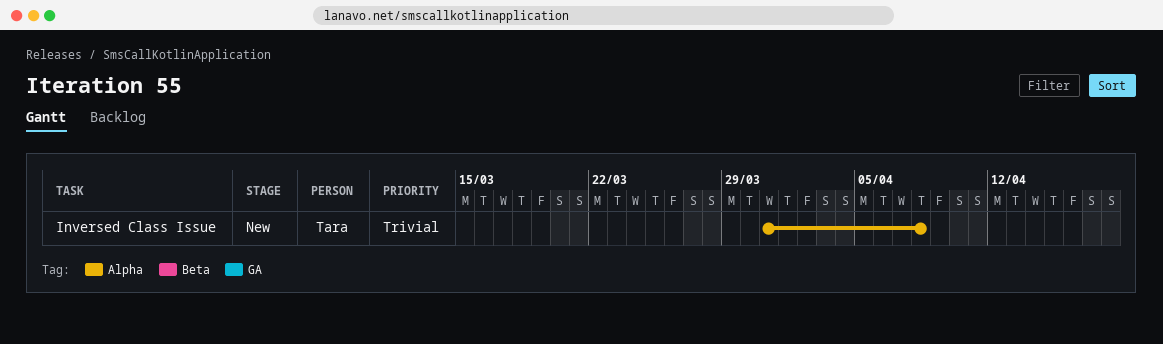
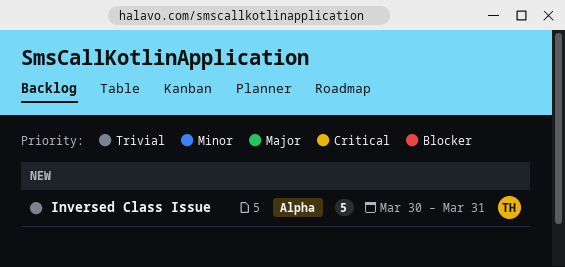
Inversed Class Issue, start: Mar 31 -> Mar 30
Inversed Class Issue, due: Apr 8 -> Mar 31

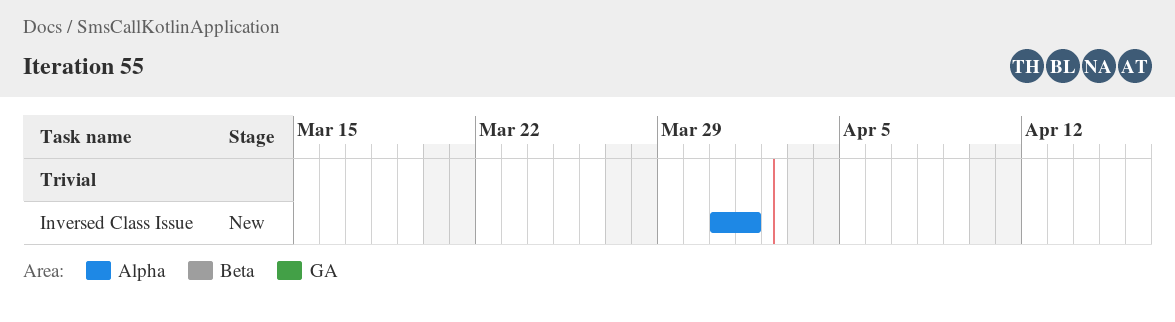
Inversed Class Issue, start: Mar 30 -> Mar 31
Inversed Class Issue, due: Mar 31 -> Apr 1

